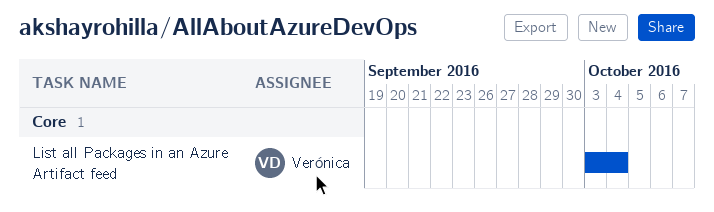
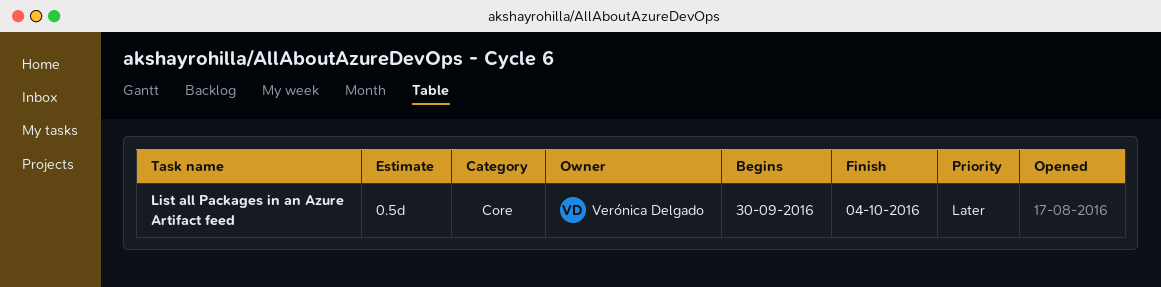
List all Packages in an Azure Artifact feed, start: Oct 3 -> Sep 30

